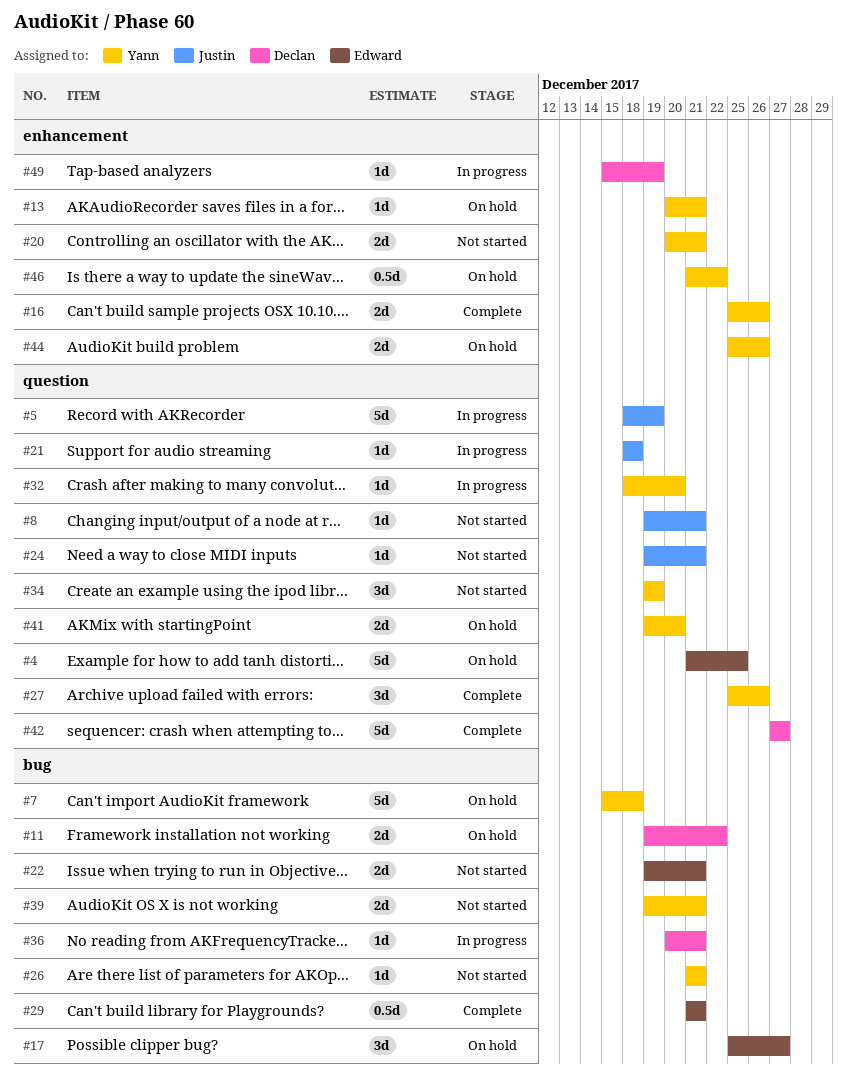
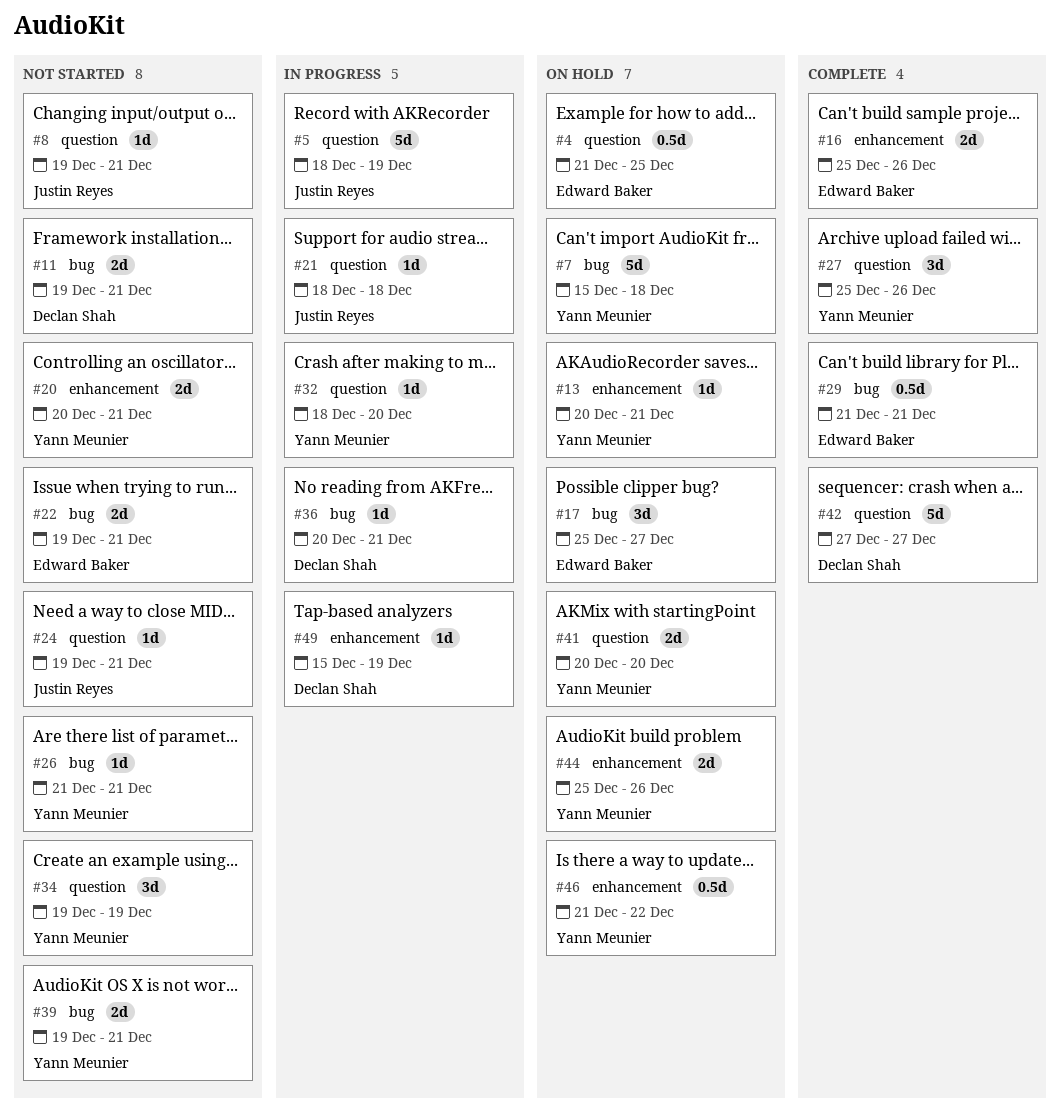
#4, estimate: 5d -> 0.5d
#11, status: On hold -> Not started
#11, due: Dec 22 -> Dec 21
#16, owner: Yann Meunier -> Edward Baker
#41, start: Dec 19 -> Dec 20

